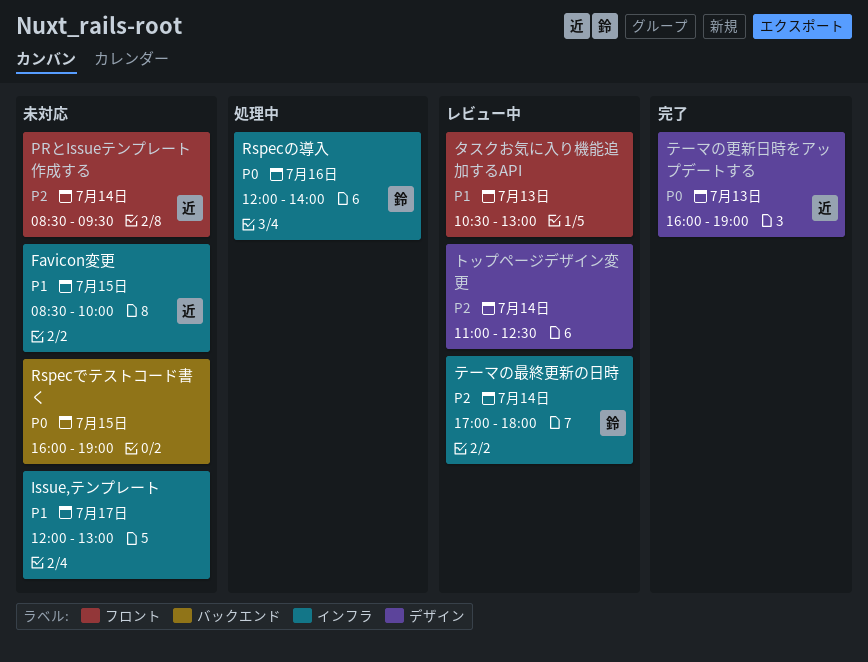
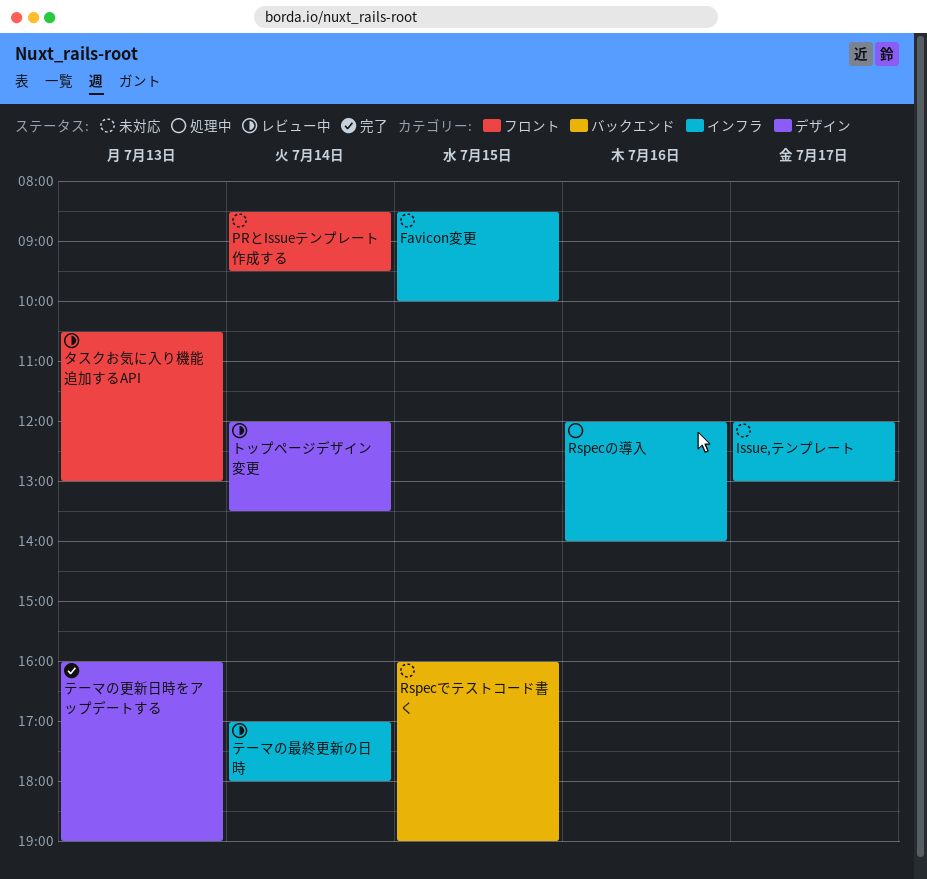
トップページデザイン変更, begins: 11:00 -> 12:00
トップページデザイン変更, ends: 12:30 -> 13:30

